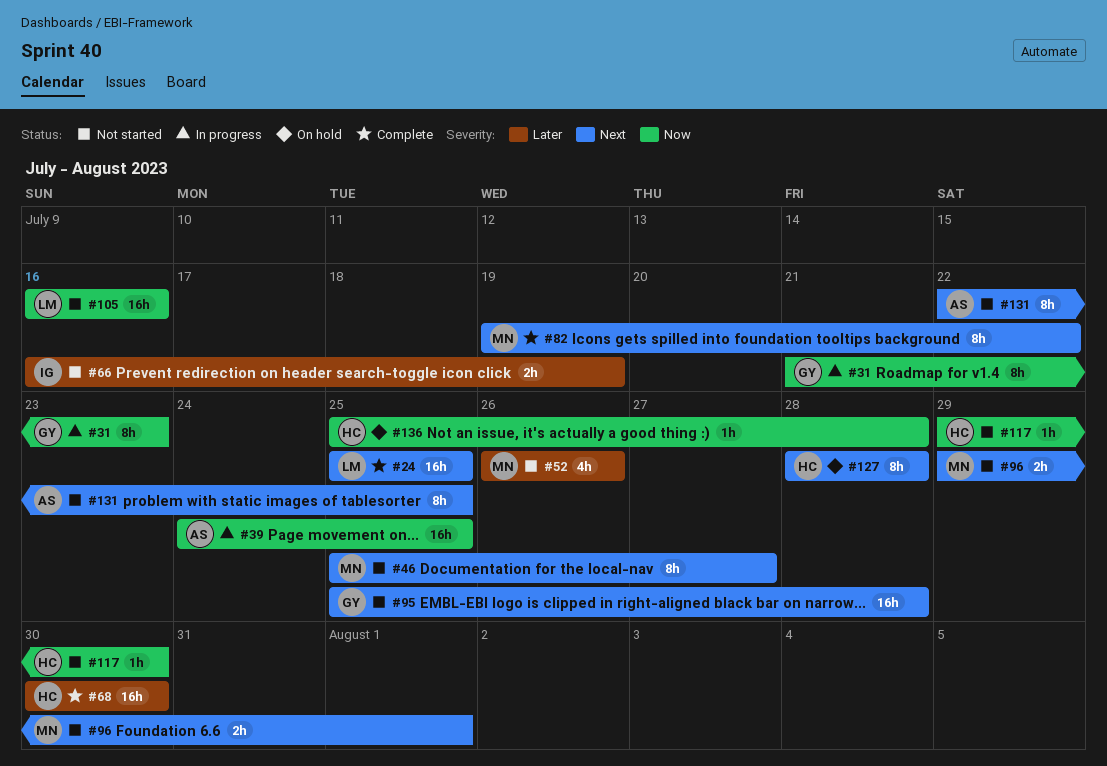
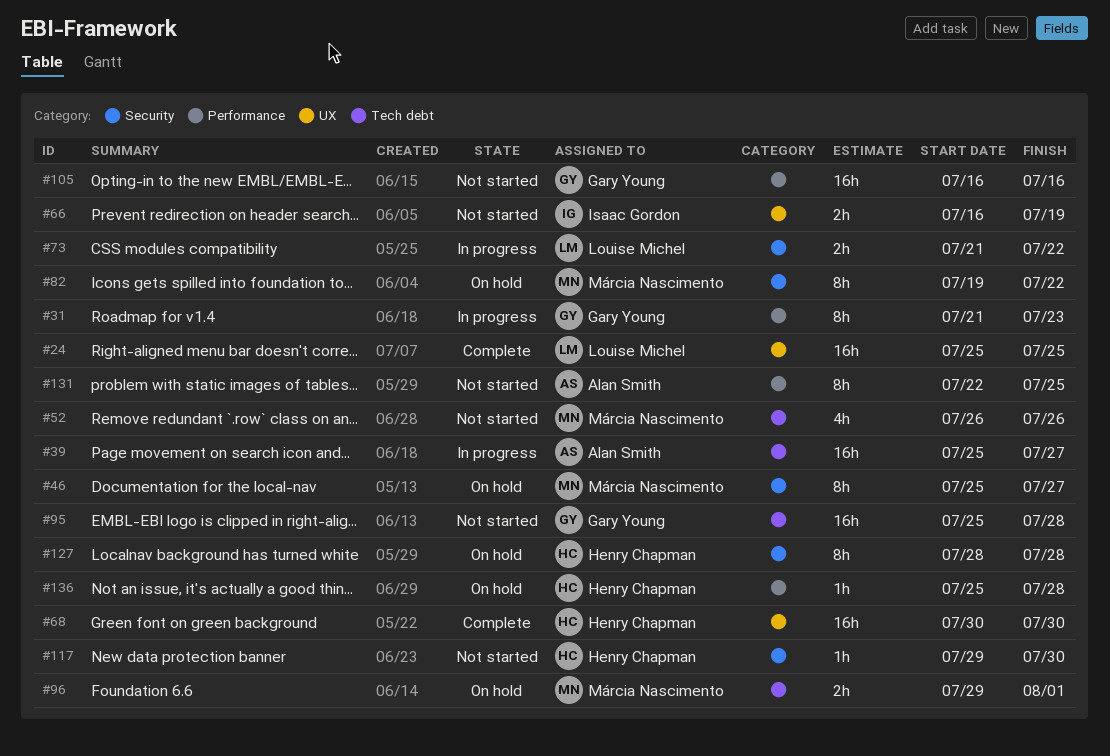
#39, start: Jul 24 -> Jul 25
#39, due: Jul 25 -> Jul 27
#46, status: Not started -> On hold
#73: none -> present
#82, status: Complete -> On hold
#96, status: Not started -> On hold
#105, owner: Louise Michel -> Gary Young

